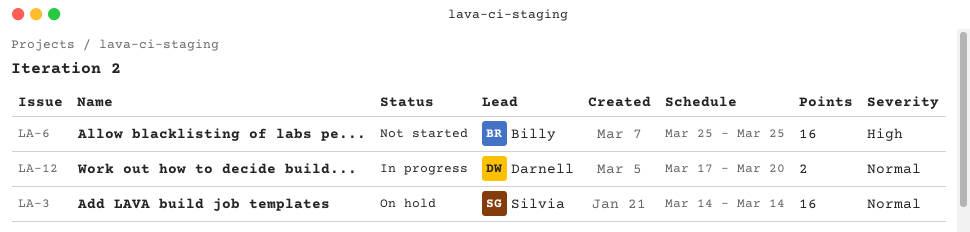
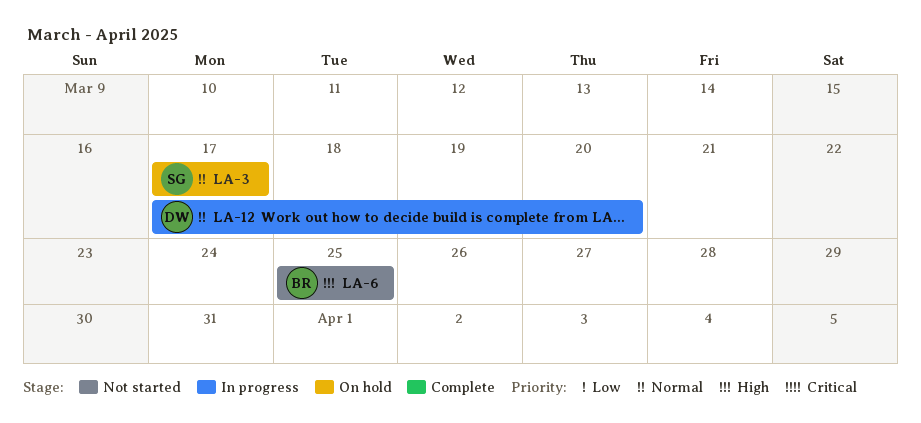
LA-3, start: Mar 14 -> Mar 17
LA-3, due: Mar 14 -> Mar 17

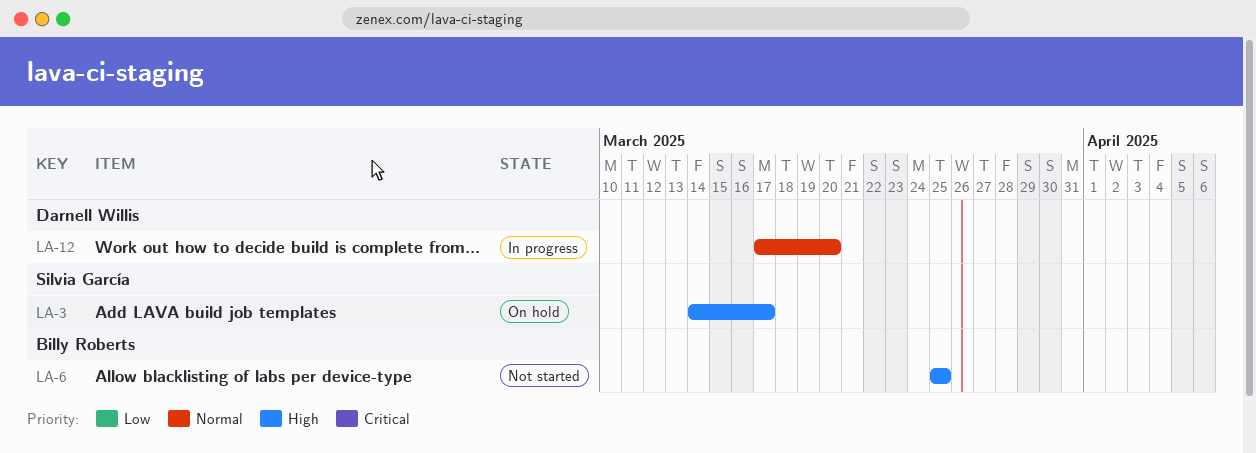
LA-3, priority: Normal -> High
LA-3, start: Mar 17 -> Mar 14

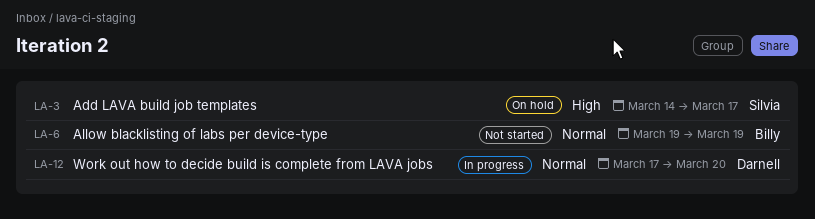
LA-6, priority: High -> Normal
LA-6, start: Mar 25 -> Mar 19
LA-6, due: Mar 25 -> Mar 19

